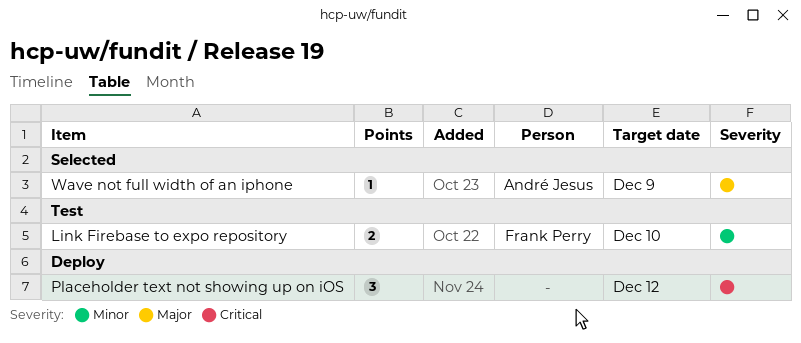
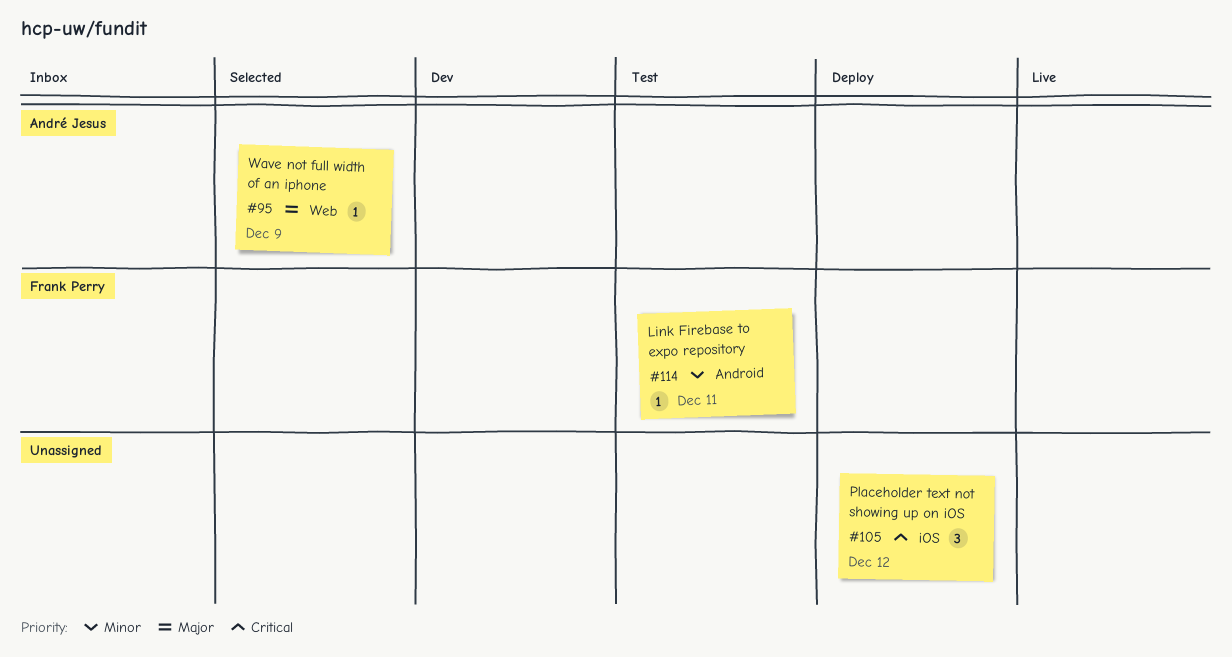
Link Firebase to expo repository, estimate: 2 -> 1
Link Firebase to expo repository, due: Dec 10 -> Dec 11

